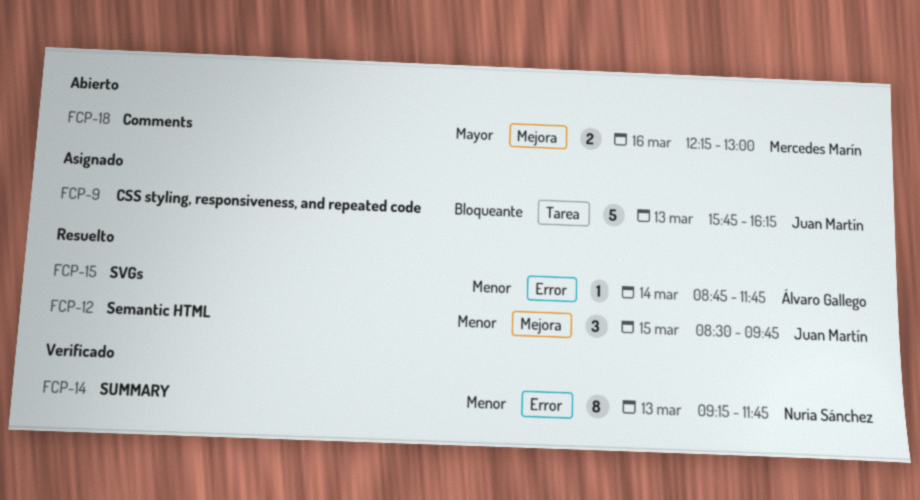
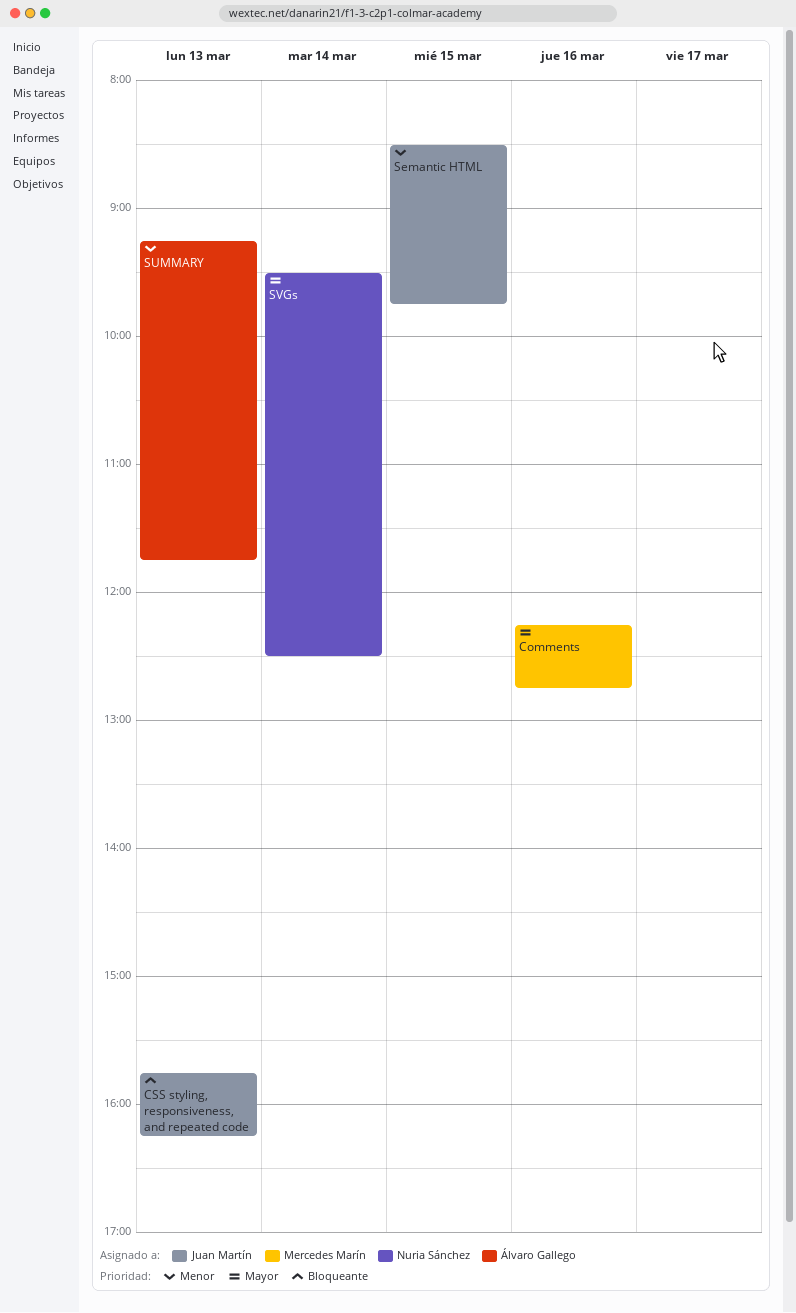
Comments, ends: 13:00 -> 12:45
SUMMARY, owner: Nuria Sánchez -> Álvaro Gallego
SVGs, owner: Álvaro Gallego -> Nuria Sánchez
SVGs, priority: Menor -> Mayor
SVGs, begins: 08:45 -> 09:30
SVGs, ends: 11:45 -> 12:30

